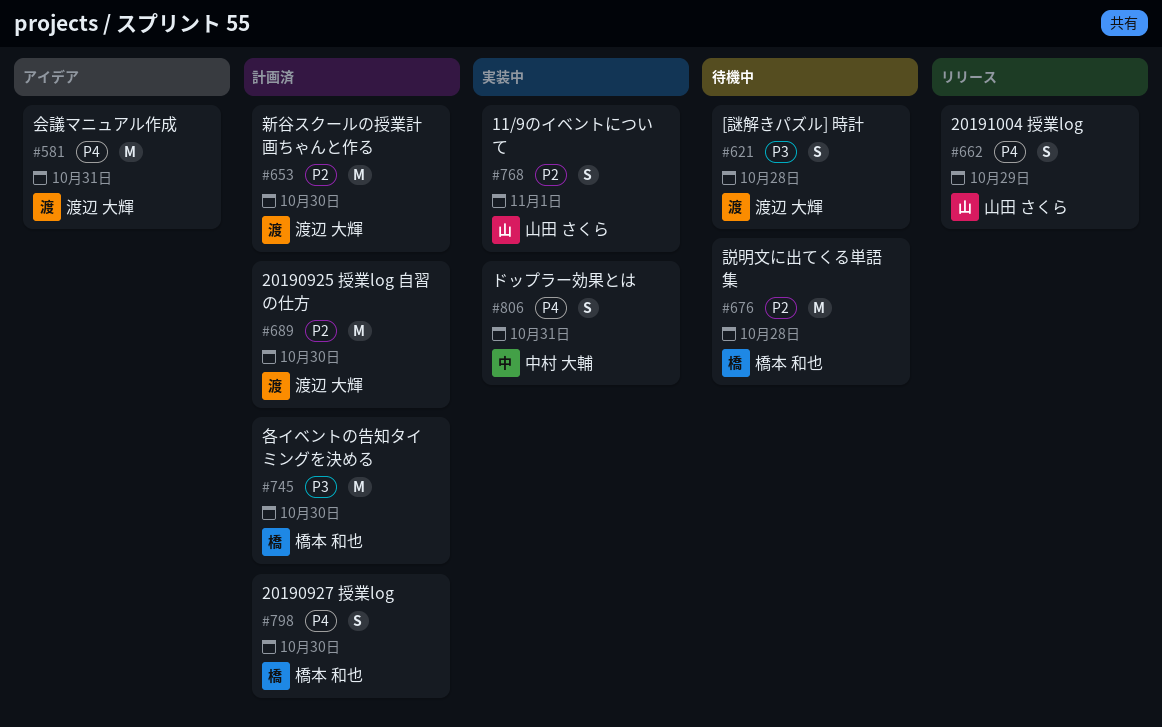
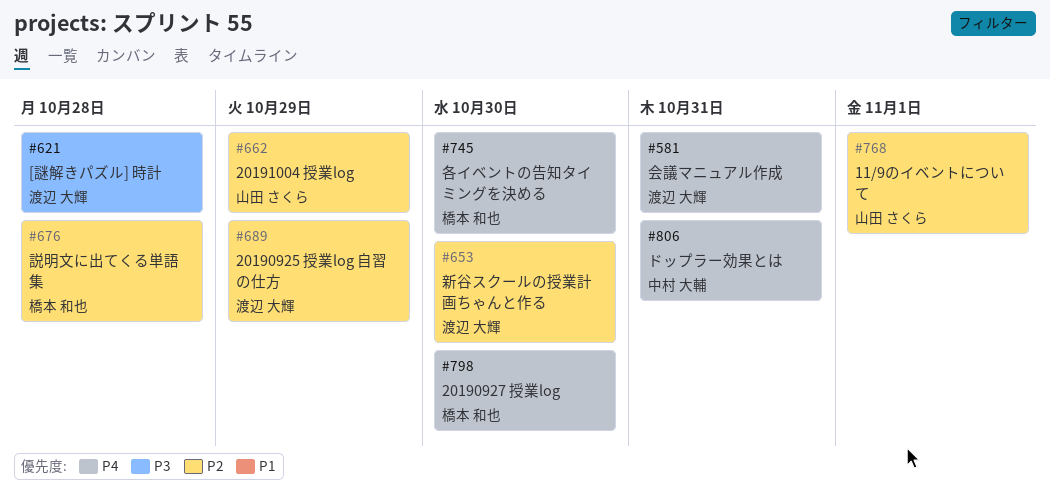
#662, priority: P4 -> P2
#689, due: Oct 30 -> Oct 29
#745, priority: P3 -> P4

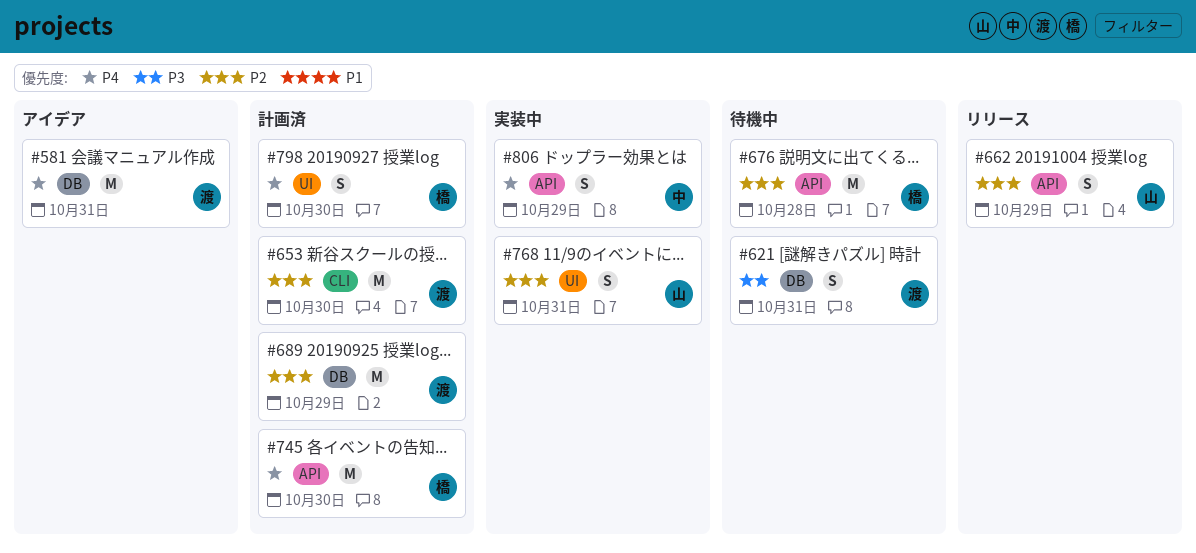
#621, due: Oct 28 -> Oct 31
#768, due: Nov 1 -> Oct 31
#806, due: Oct 31 -> Oct 29

